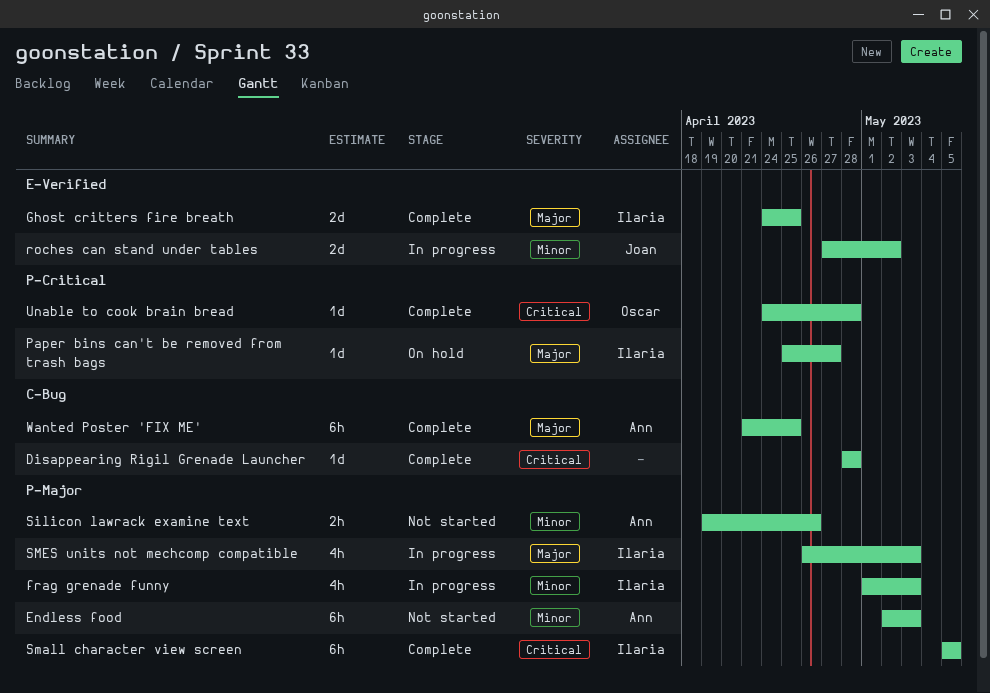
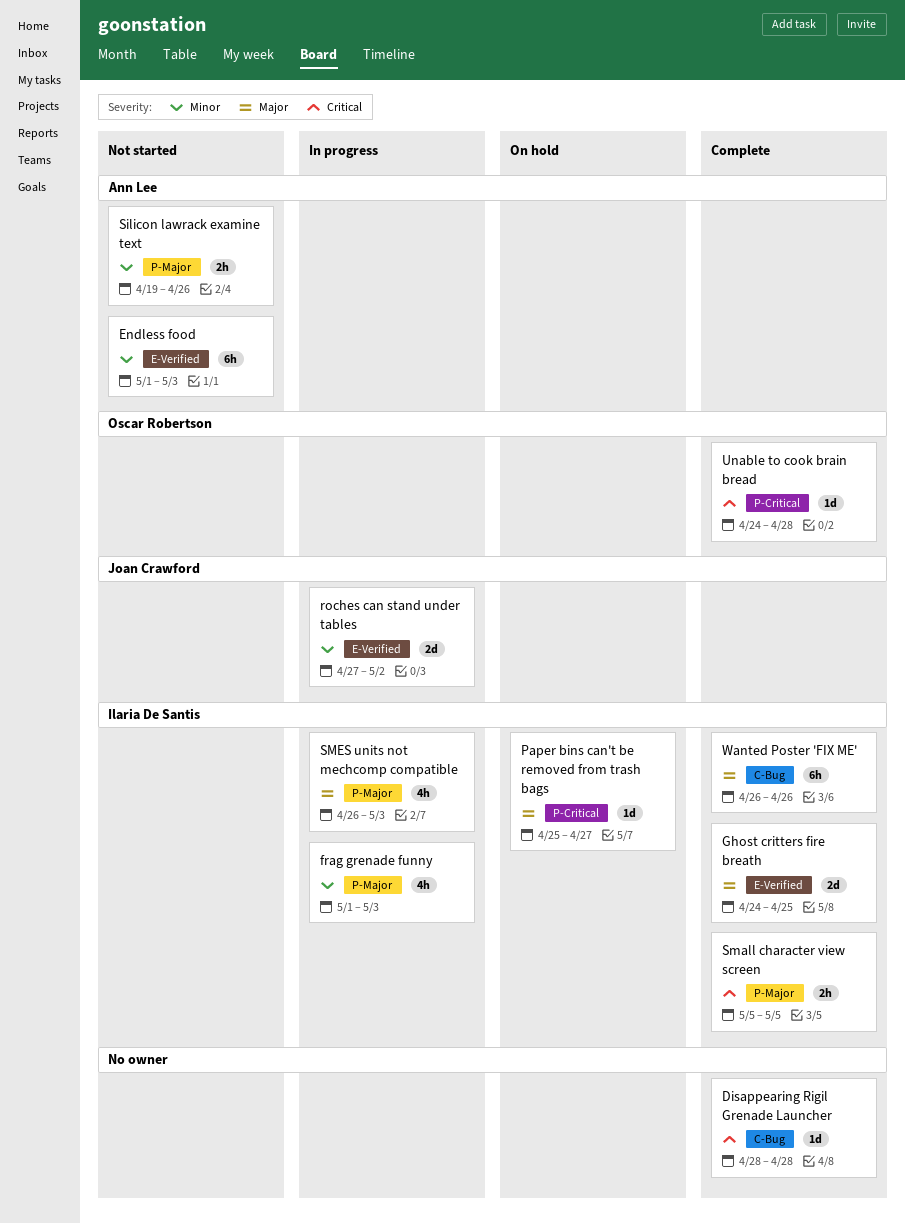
Endless food, label: P-Major -> E-Verified
Endless food, start: May 2 -> May 1
Small character view screen, estimate: 6h -> 2h
Wanted Poster 'FIX ME', owner: Ann Lee -> Ilaria De Santis
Wanted Poster 'FIX ME', start: Apr 21 -> Apr 26
Wanted Poster 'FIX ME', due: Apr 25 -> Apr 26

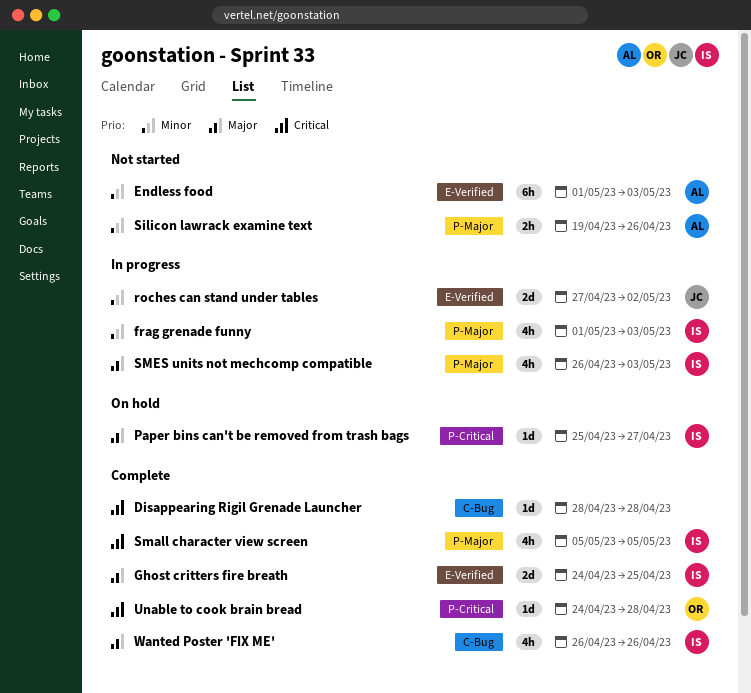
Small character view screen, estimate: 2h -> 4h
Wanted Poster 'FIX ME', estimate: 6h -> 4h

